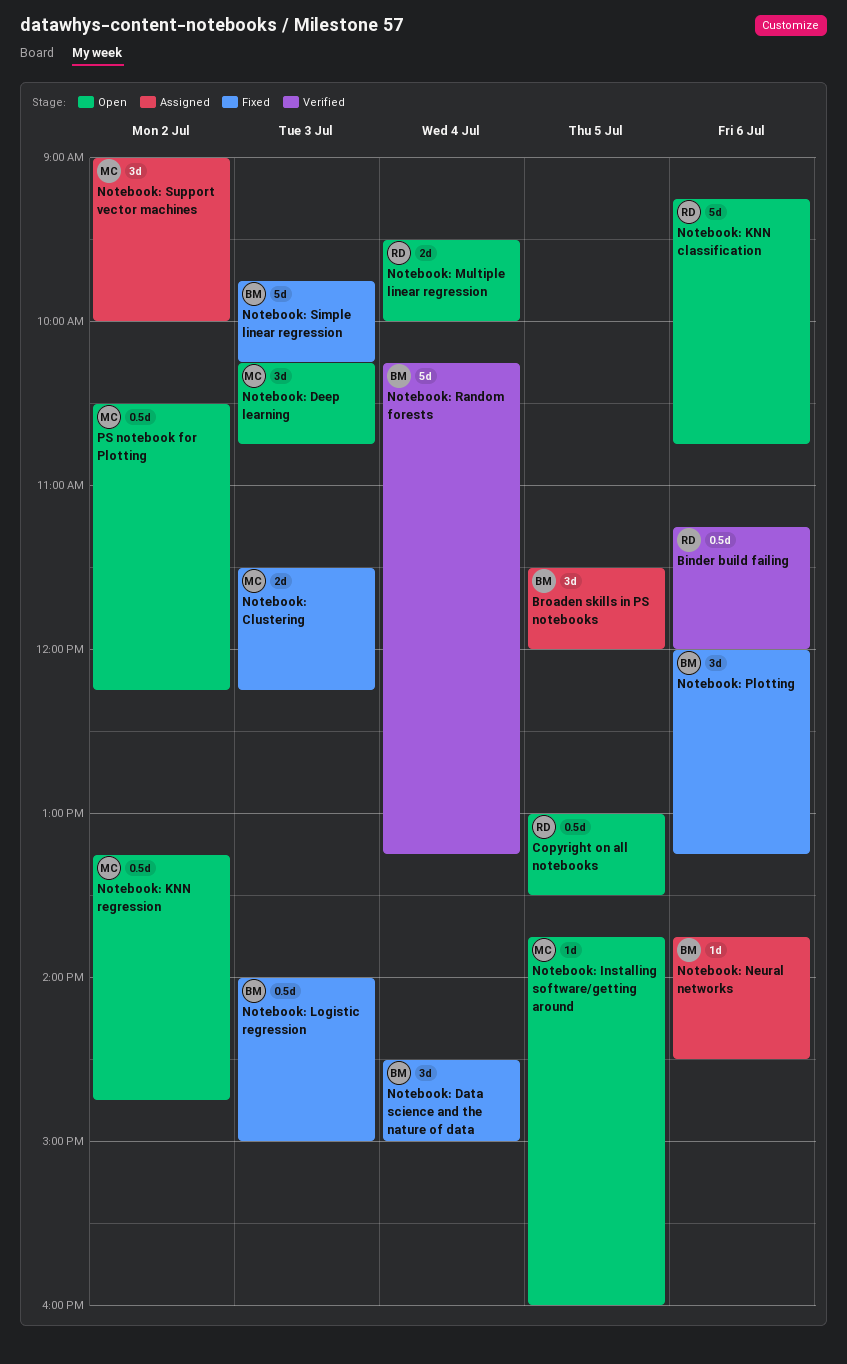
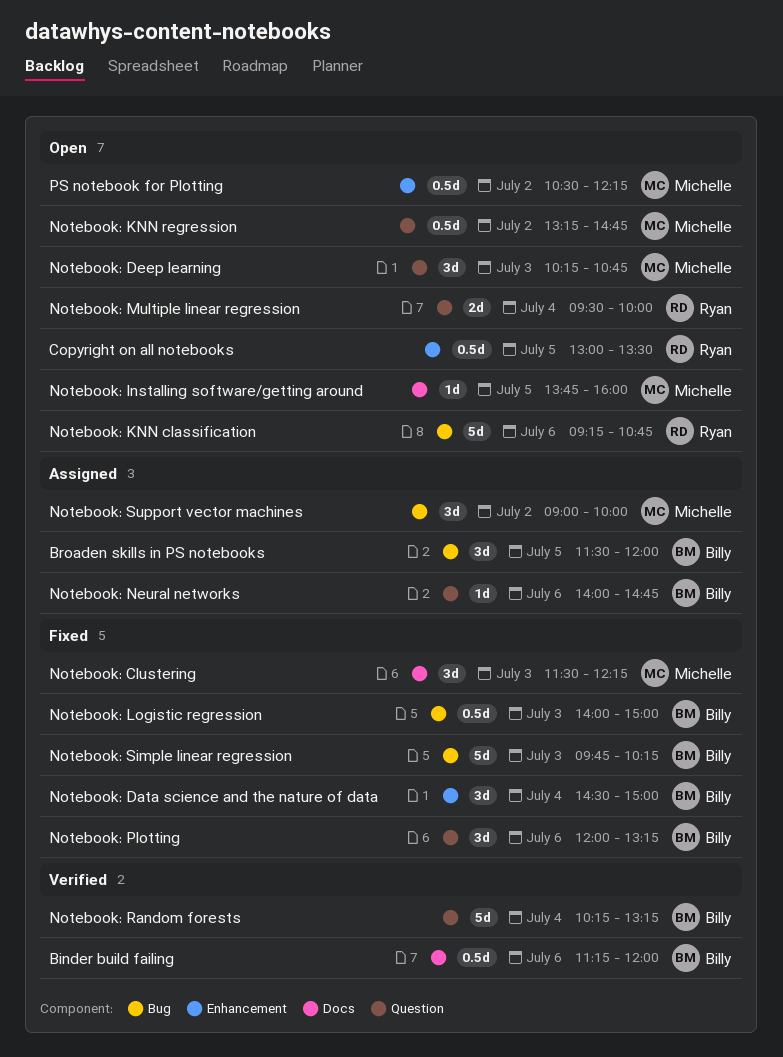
Binder build failing, owner: Ryan -> Billy
Notebook: Clustering, estimate: 2d -> 3d
Notebook: Neural networks, begins: 13:45 -> 14:00
Notebook: Neural networks, ends: 14:30 -> 14:45

